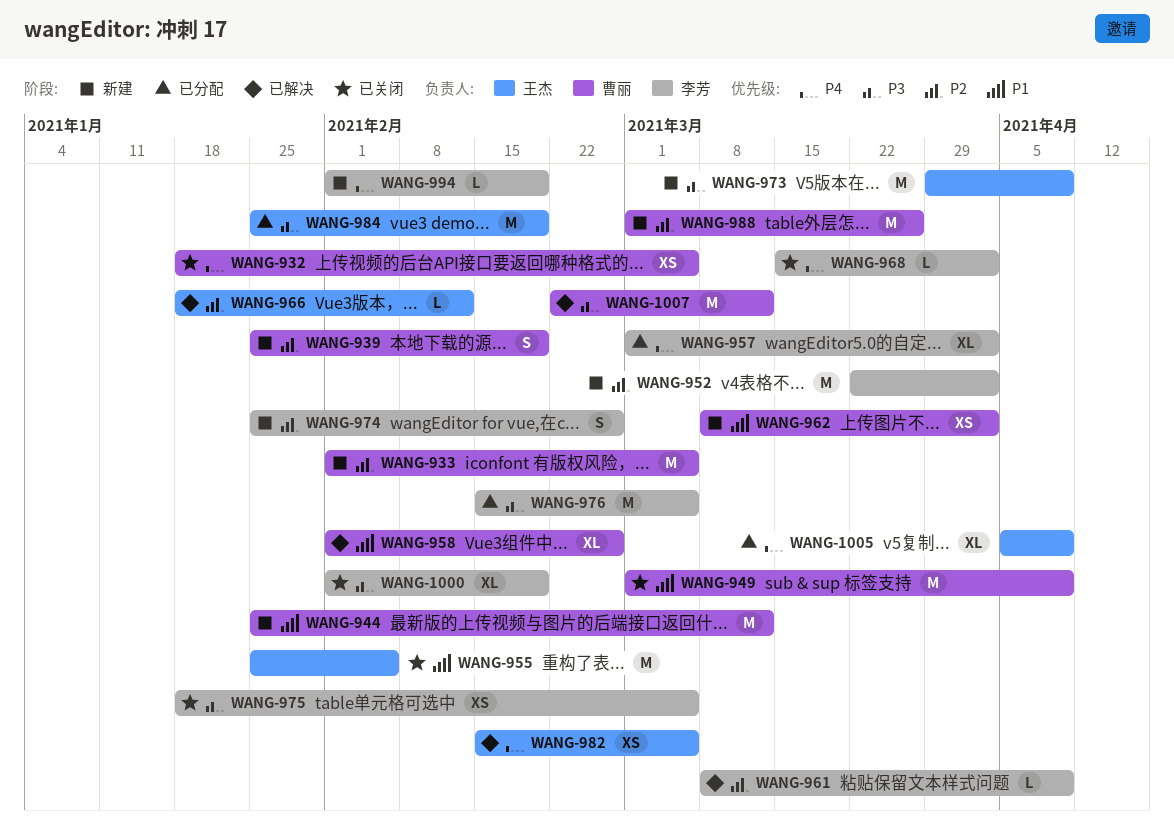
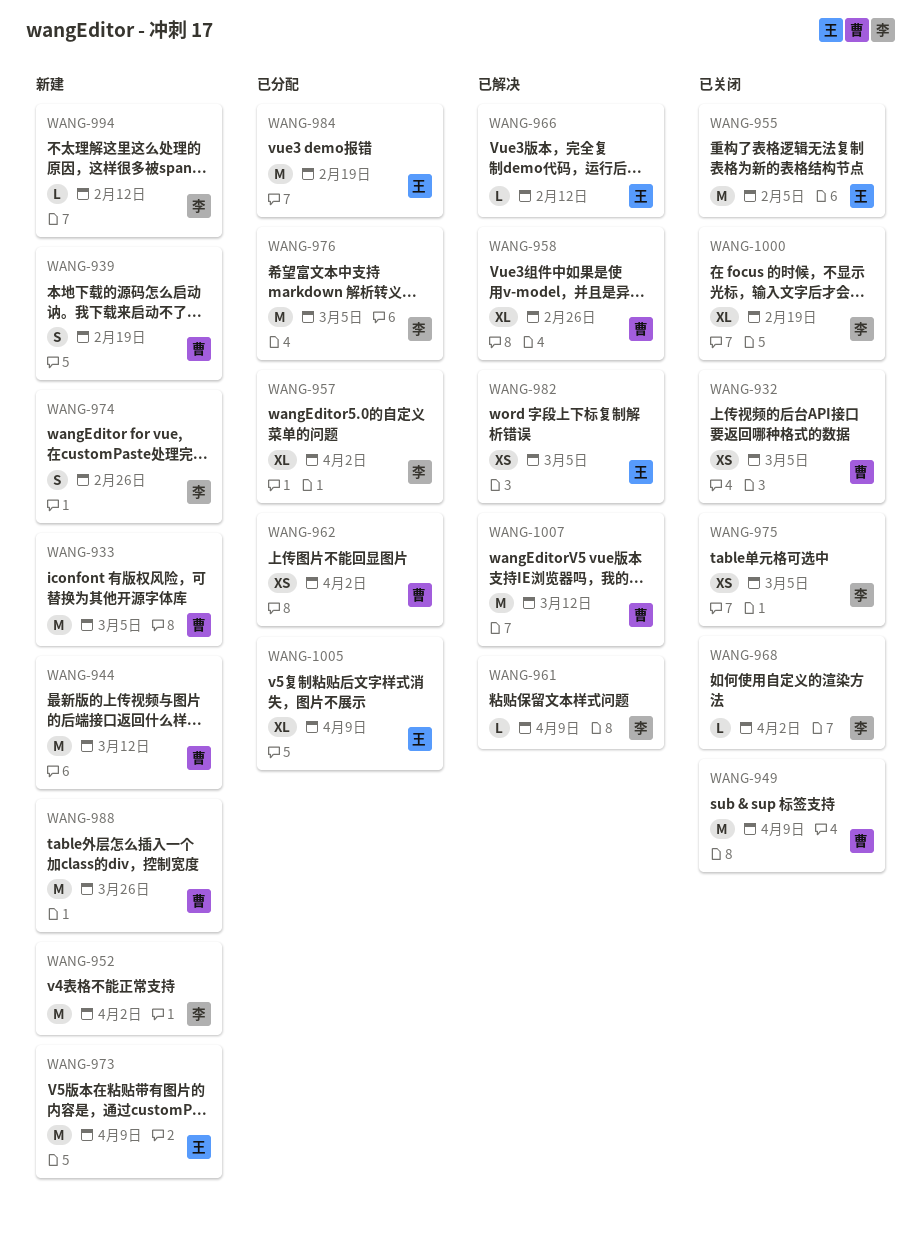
WANG-962, status: 新建 -> 已分配
WANG-994, due: Feb 19 -> Feb 12

